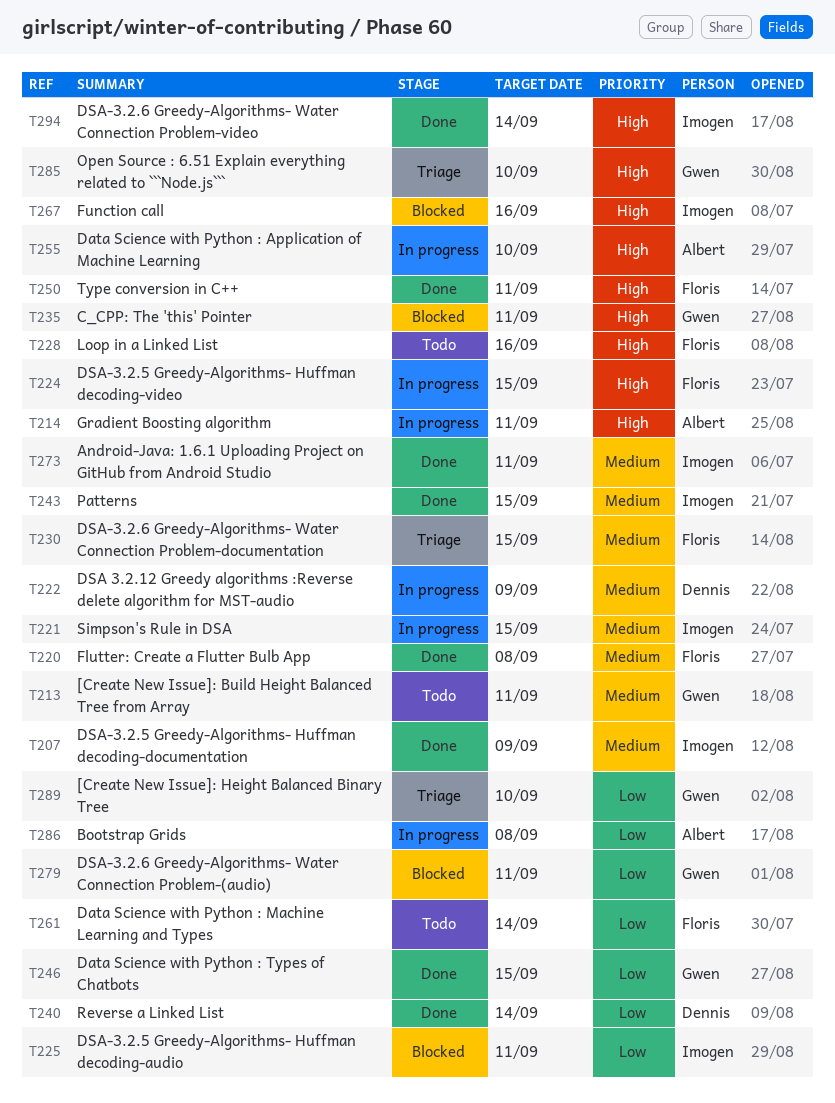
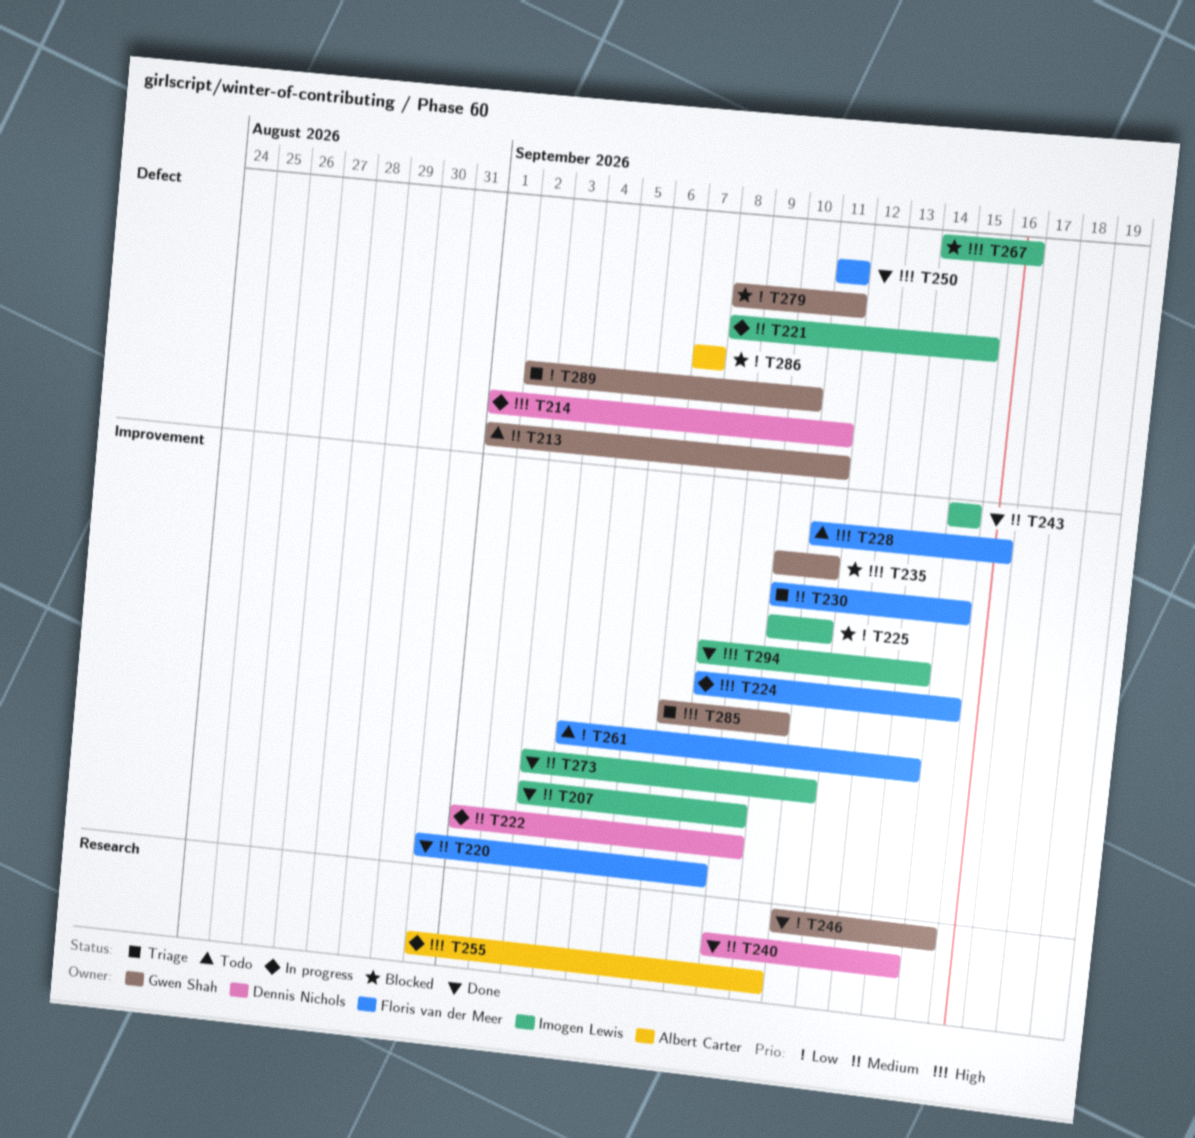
T214, owner: Albert Carter -> Dennis Nichols
T240, priority: Low -> Medium
T286, status: In progress -> Blocked
T286, due: Sep 8 -> Sep 7

